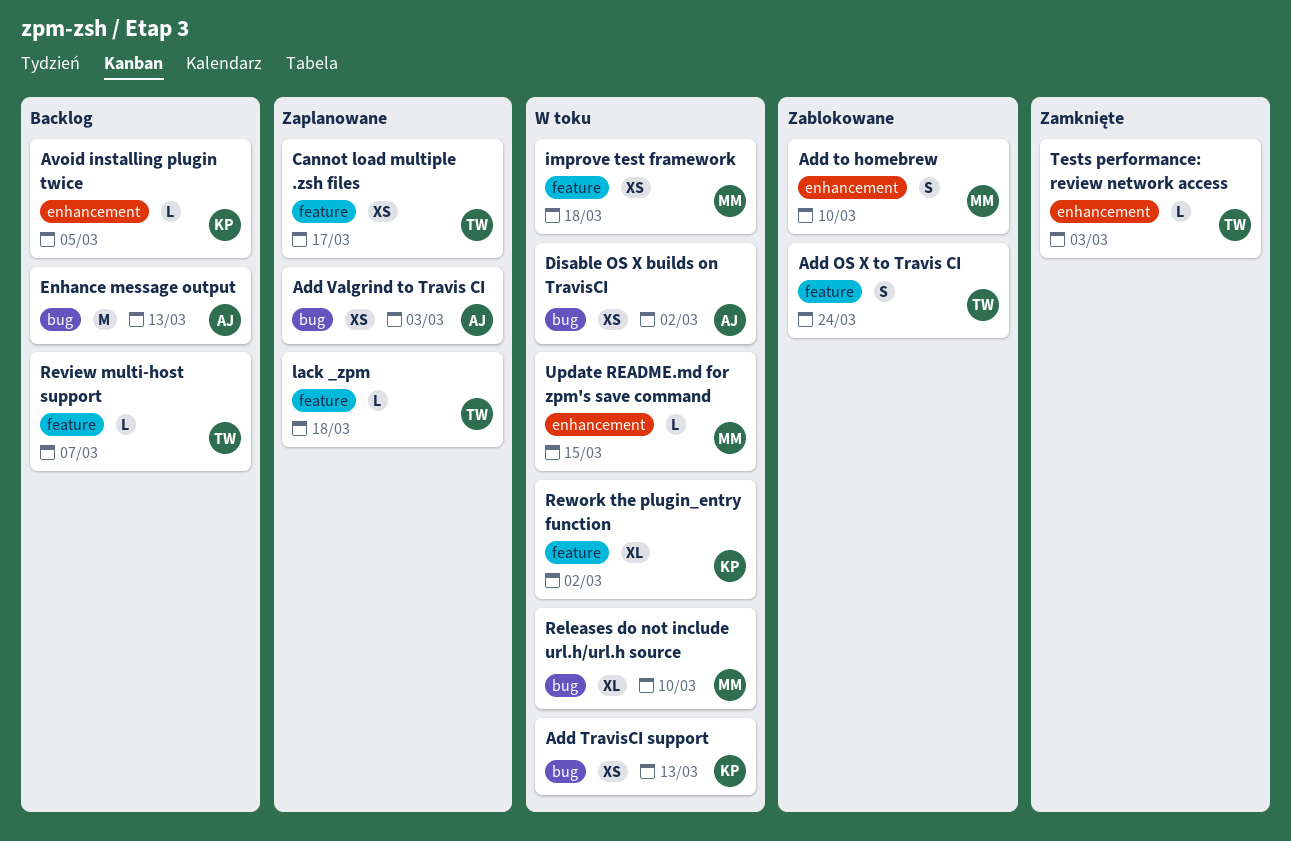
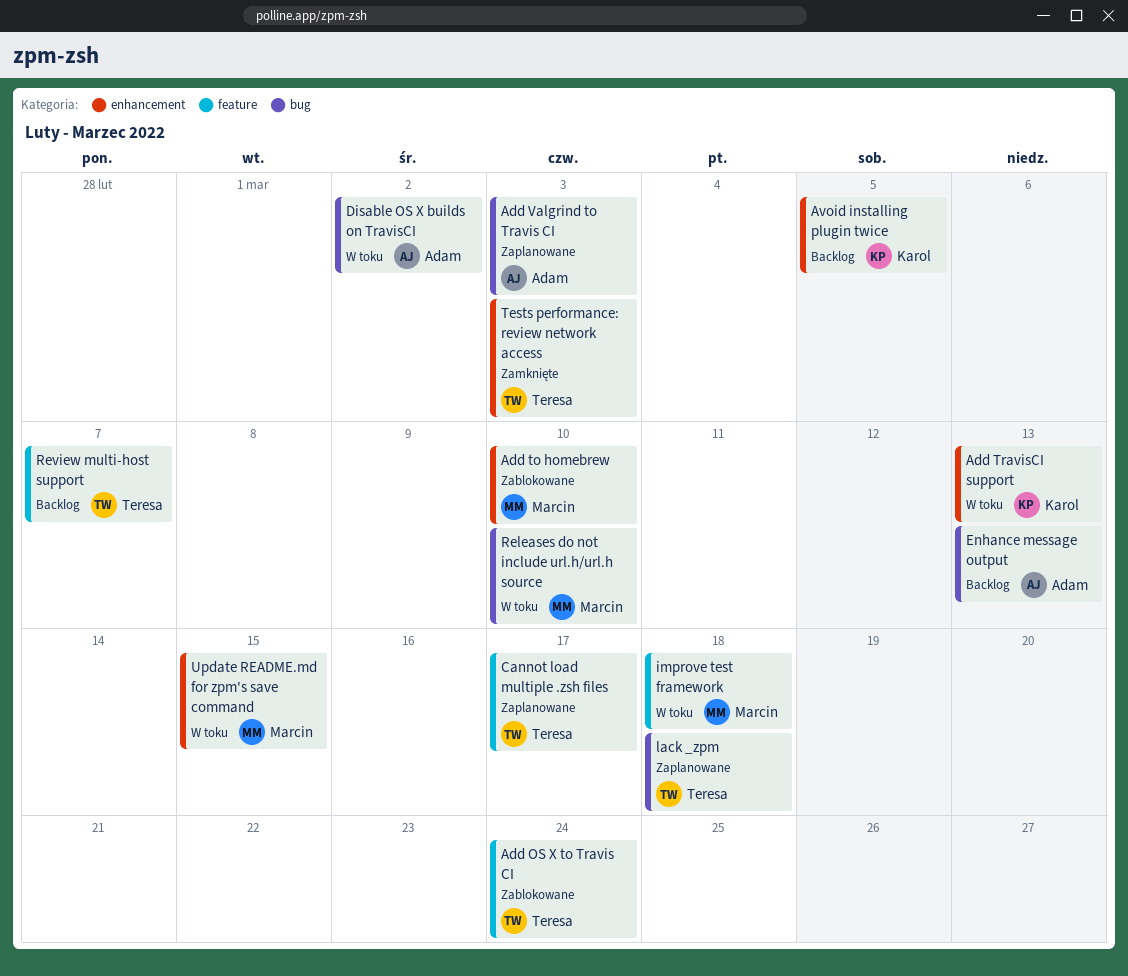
Add TravisCI support, label: bug -> enhancement
lack _zpm, label: feature -> bug
Rework the plugin_entry function: present -> none

